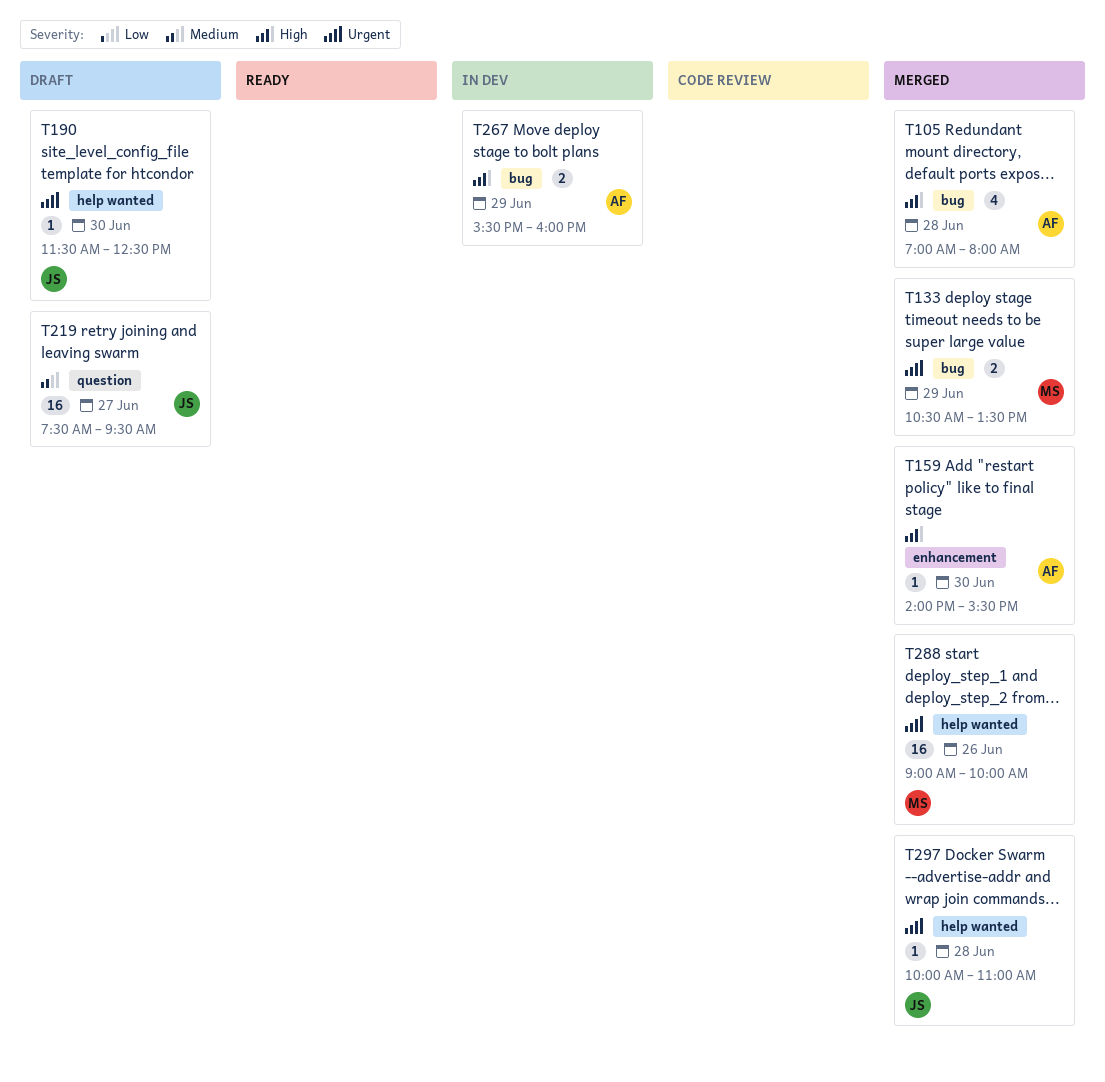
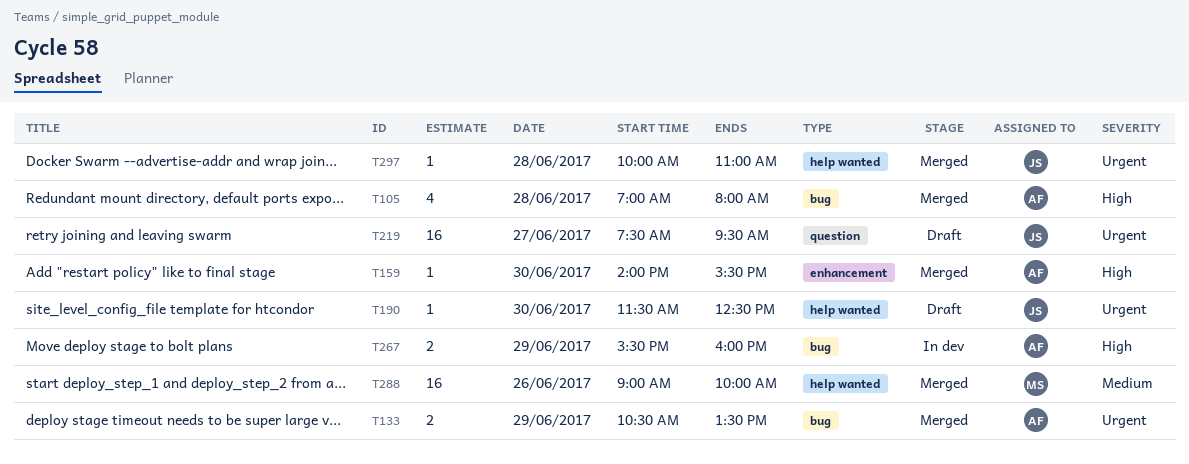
T133, owner: MS -> AF
T219, priority: Medium -> Urgent
T288, priority: Urgent -> Medium

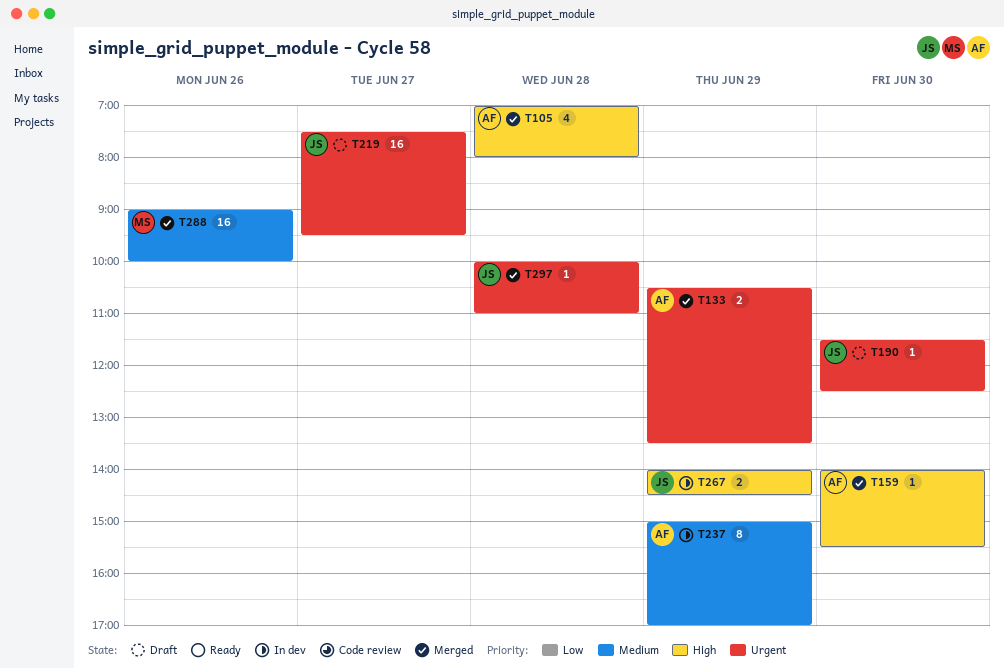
T237: none -> present
T267, owner: AF -> JS
T267, begins: 15:30 -> 14:00
T267, ends: 16:00 -> 14:30

